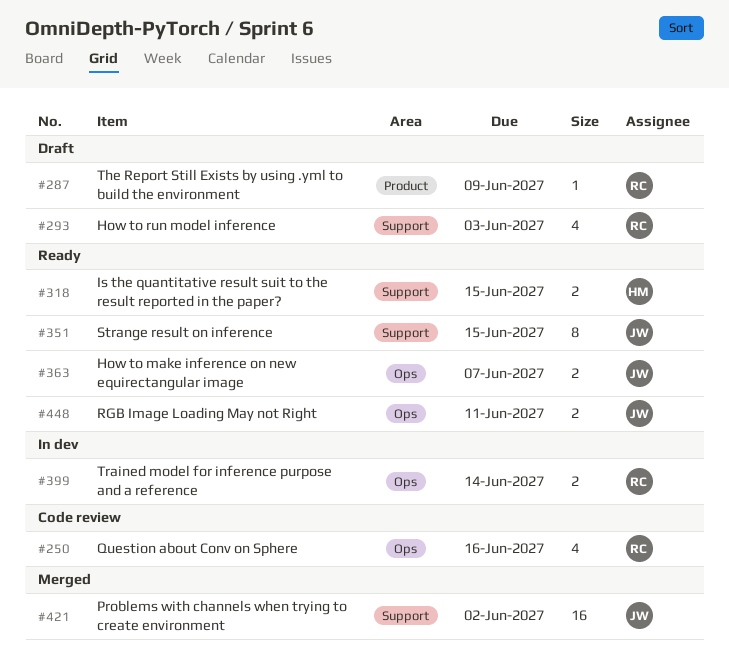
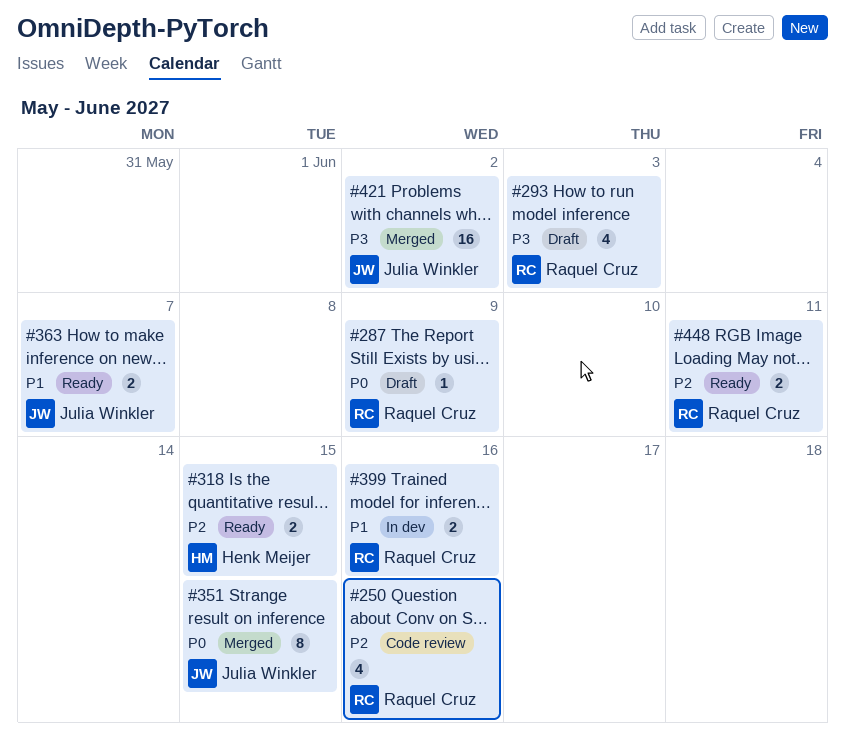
#351, status: Ready -> Merged
#399, due: Jun 14 -> Jun 16
#448, owner: Julia Winkler -> Raquel Cruz

